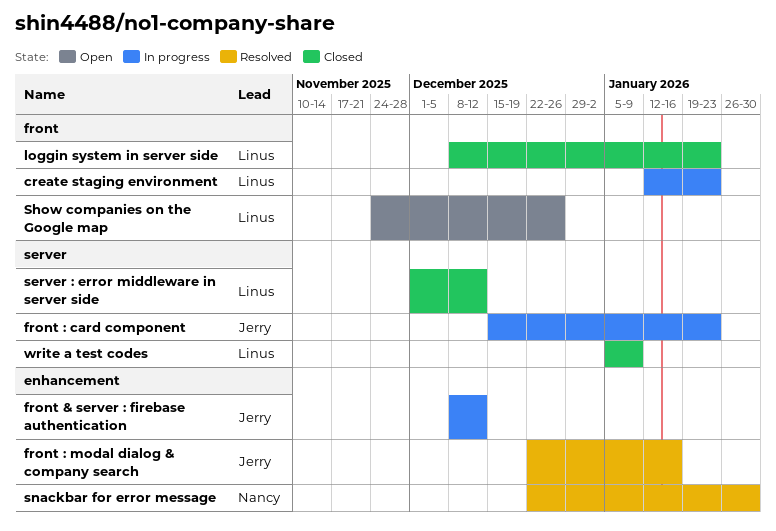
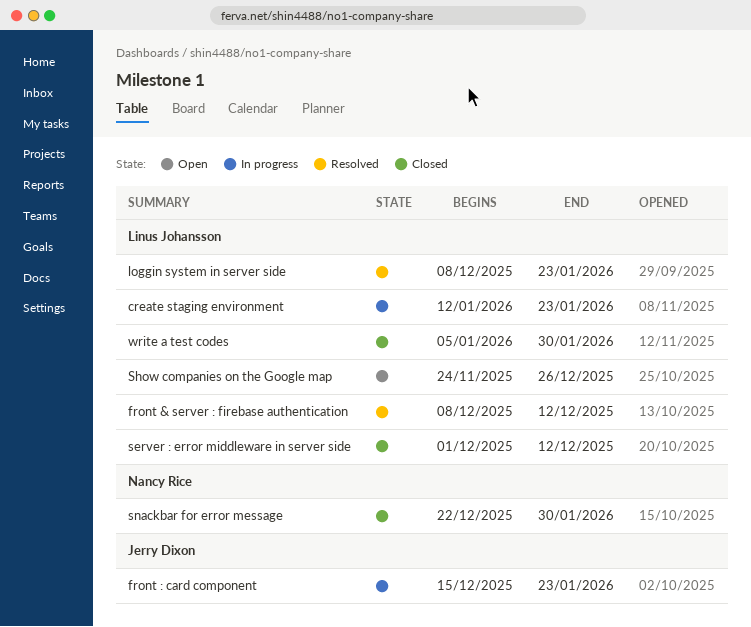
front & server : firebase authentication, status: In progress -> Resolved
front & server : firebase authentication, owner: Jerry Dixon -> Linus Johansson
front : modal dialog & company search: present -> none
loggin system in server side, status: Closed -> Resolved
snackbar for error message, status: Resolved -> Closed
write a test codes, due: Jan 9 -> Jan 30

